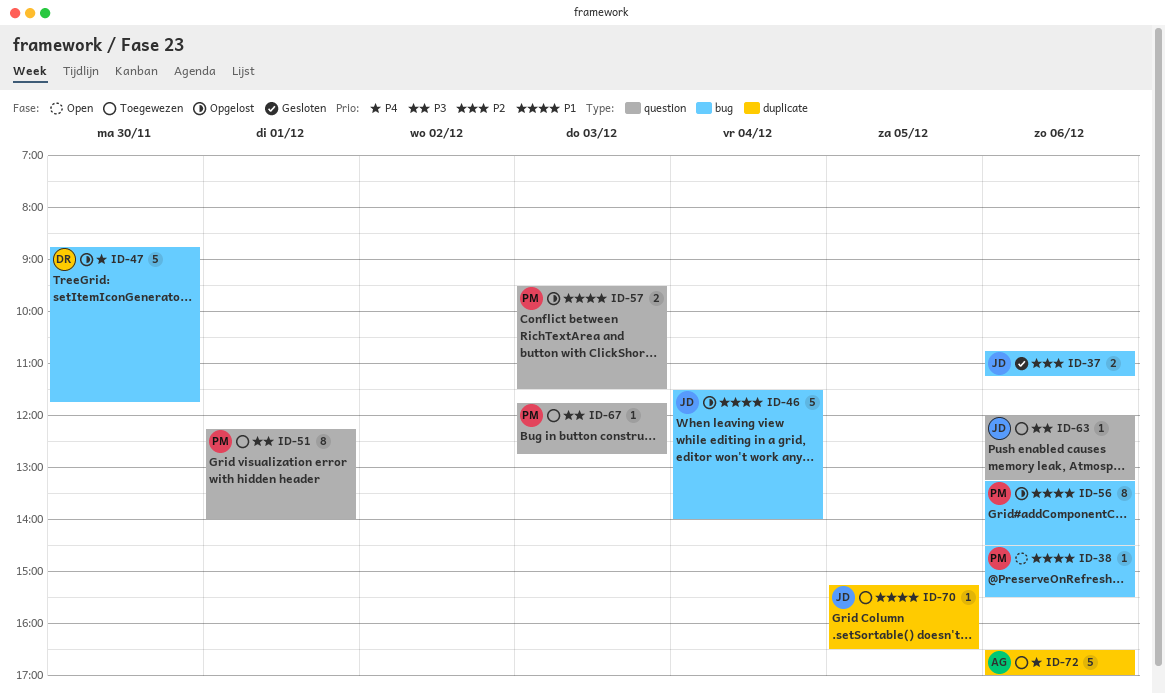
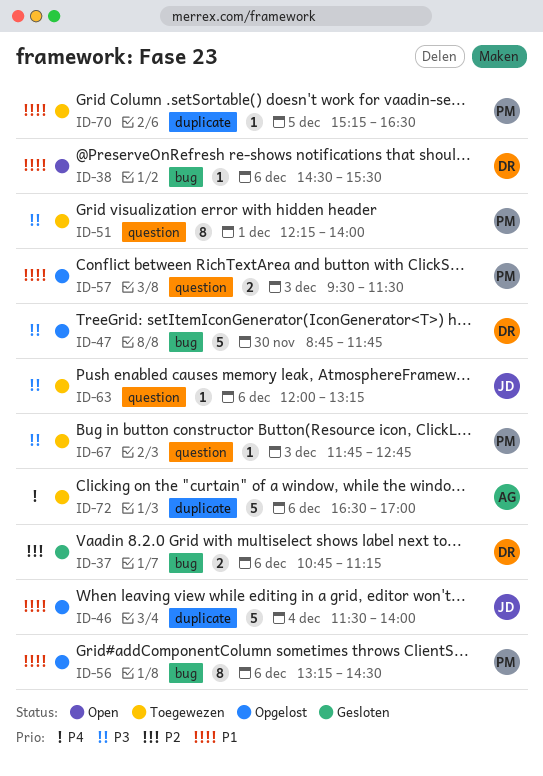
ID-37, owner: JD -> DR
ID-38, owner: PM -> DR
ID-46, label: bug -> duplicate
ID-47, priority: P4 -> P3
ID-70, owner: JD -> PM

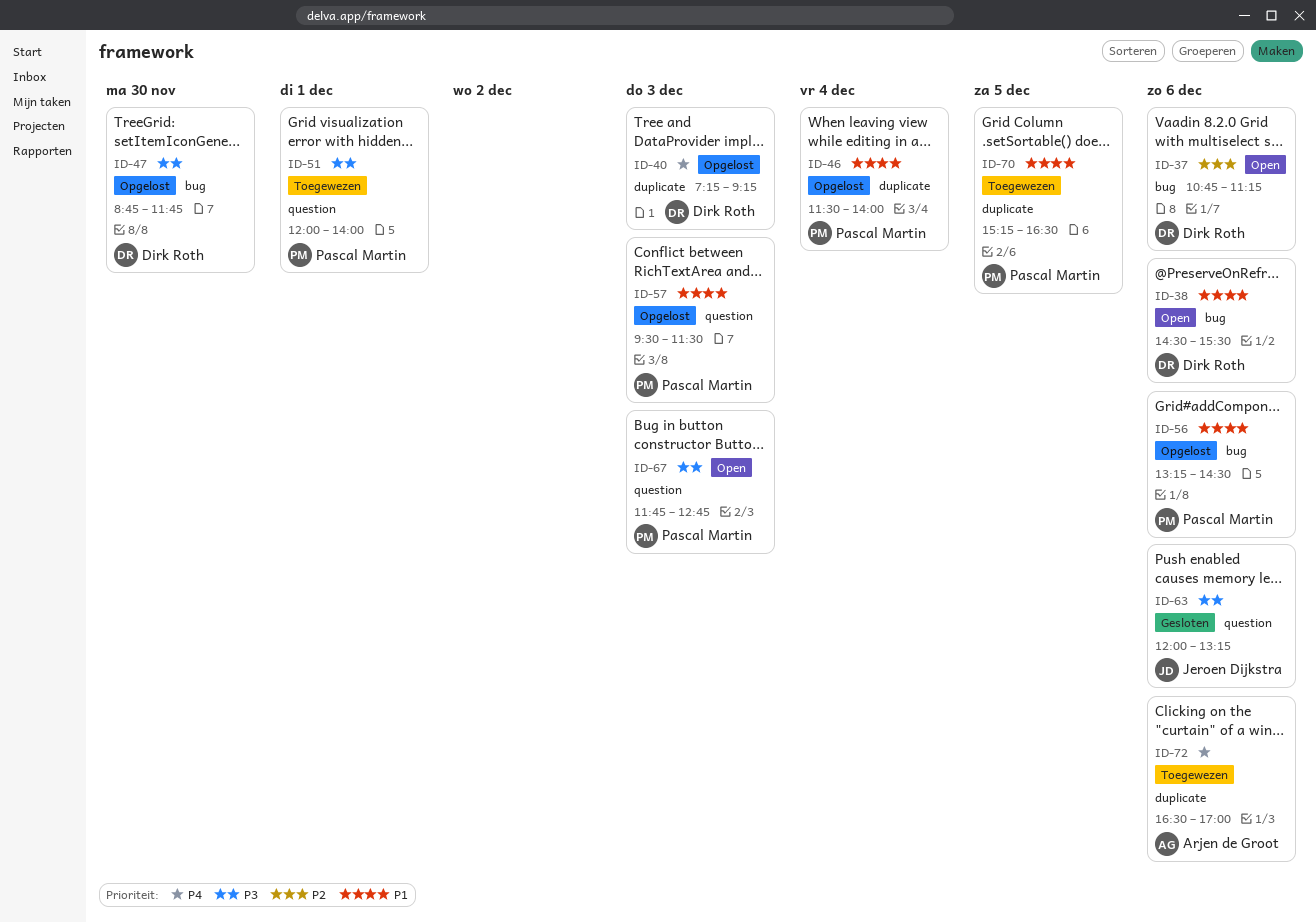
ID-37, status: Gesloten -> Open
ID-40: none -> present
ID-46, owner: Jeroen Dijkstra -> Pascal Martin
ID-51, begins: 12:15 -> 12:00
ID-63, status: Toegewezen -> Gesloten
ID-67, status: Toegewezen -> Open

